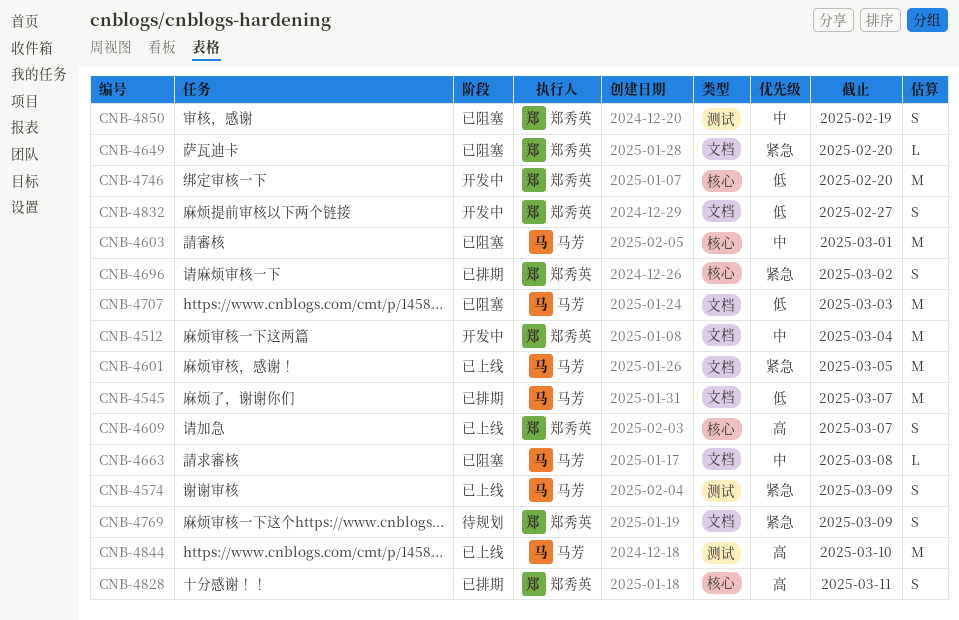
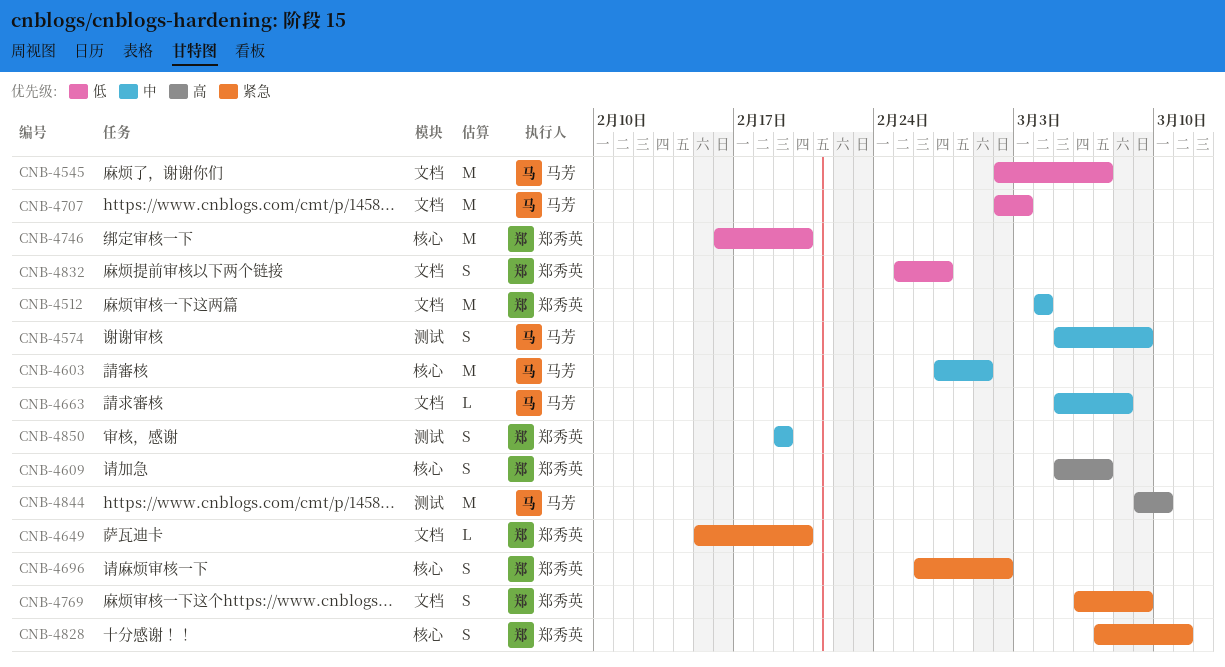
CNB-4574, priority: 紧急 -> 中
CNB-4601: present -> none
CNB-4828, priority: 高 -> 紧急

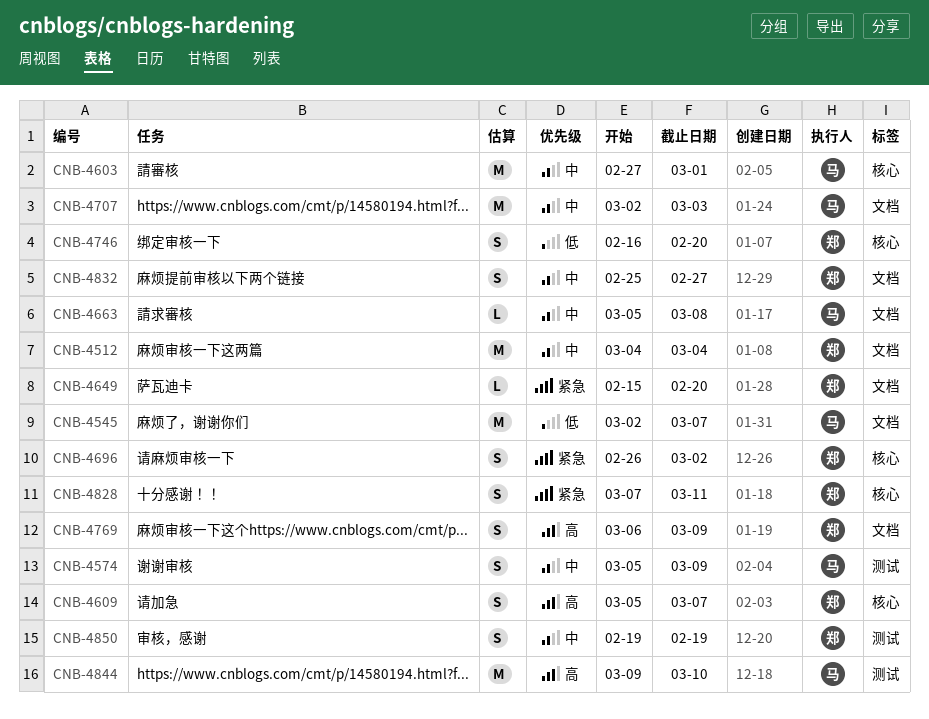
CNB-4707, priority: 低 -> 中
CNB-4746, estimate: M -> S
CNB-4769, priority: 紧急 -> 高
CNB-4832, priority: 低 -> 中

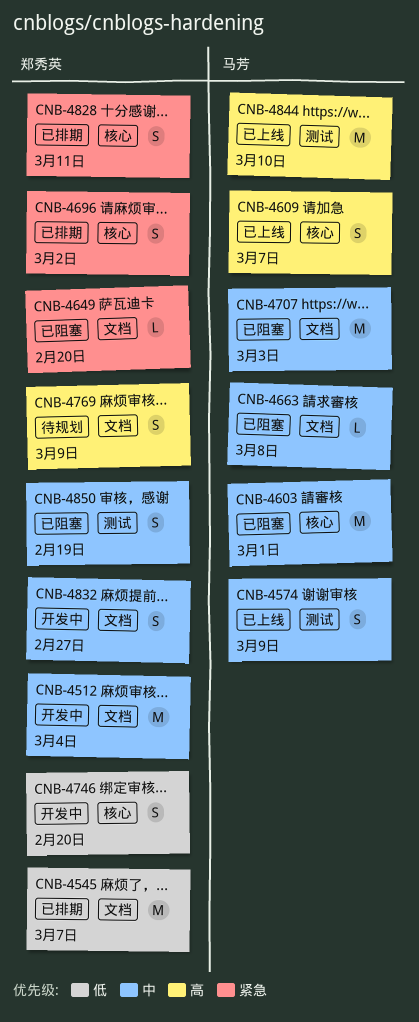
CNB-4545, owner: 马芳 -> 郑秀英
CNB-4609, owner: 郑秀英 -> 马芳

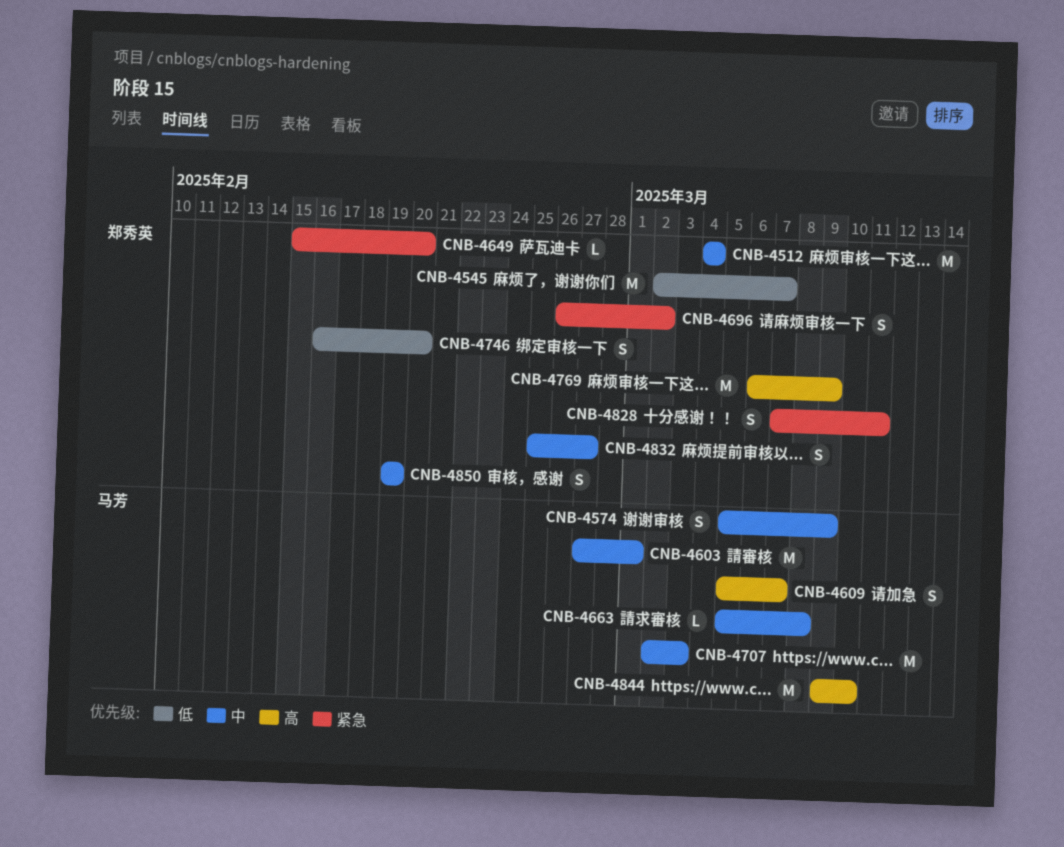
CNB-4769, estimate: S -> M

